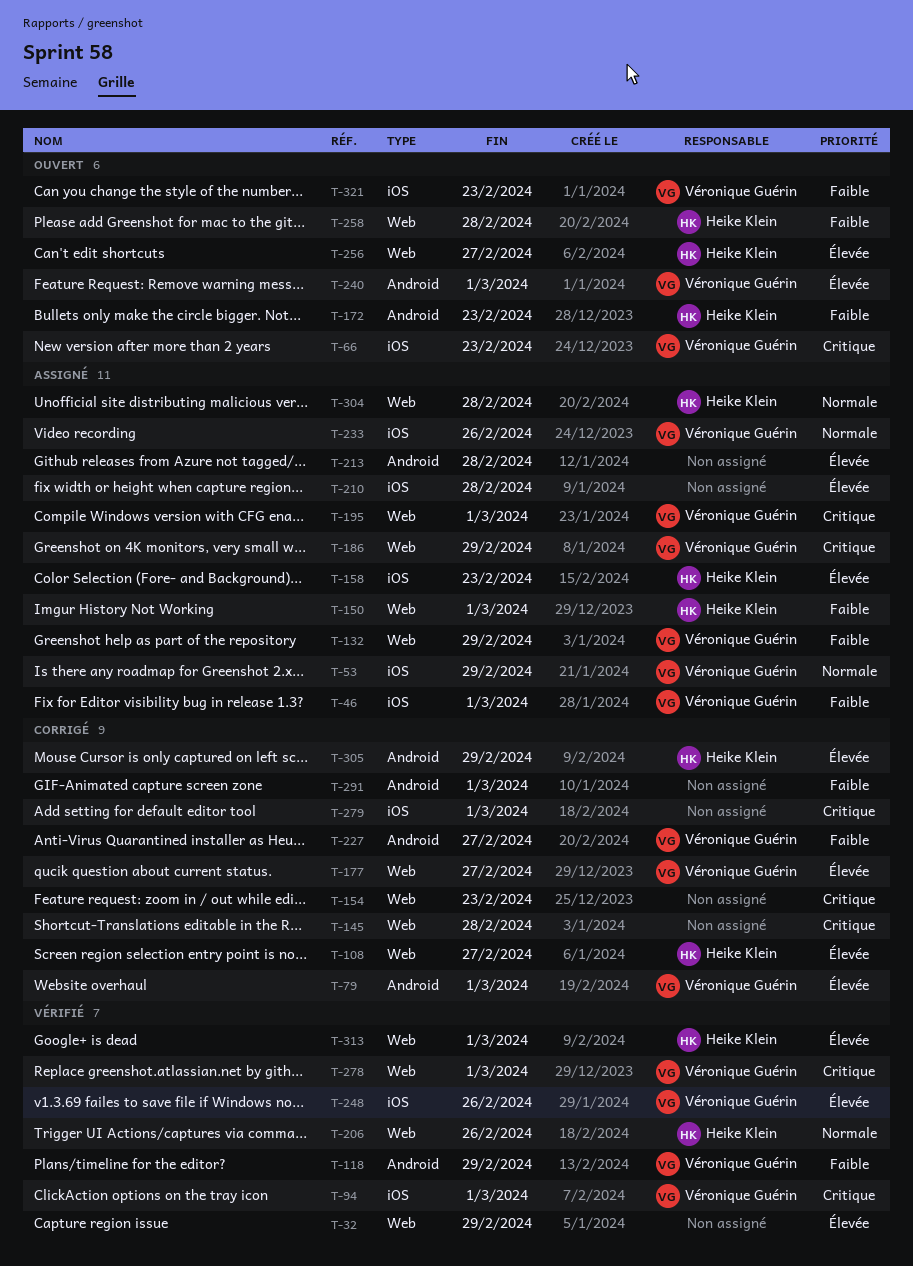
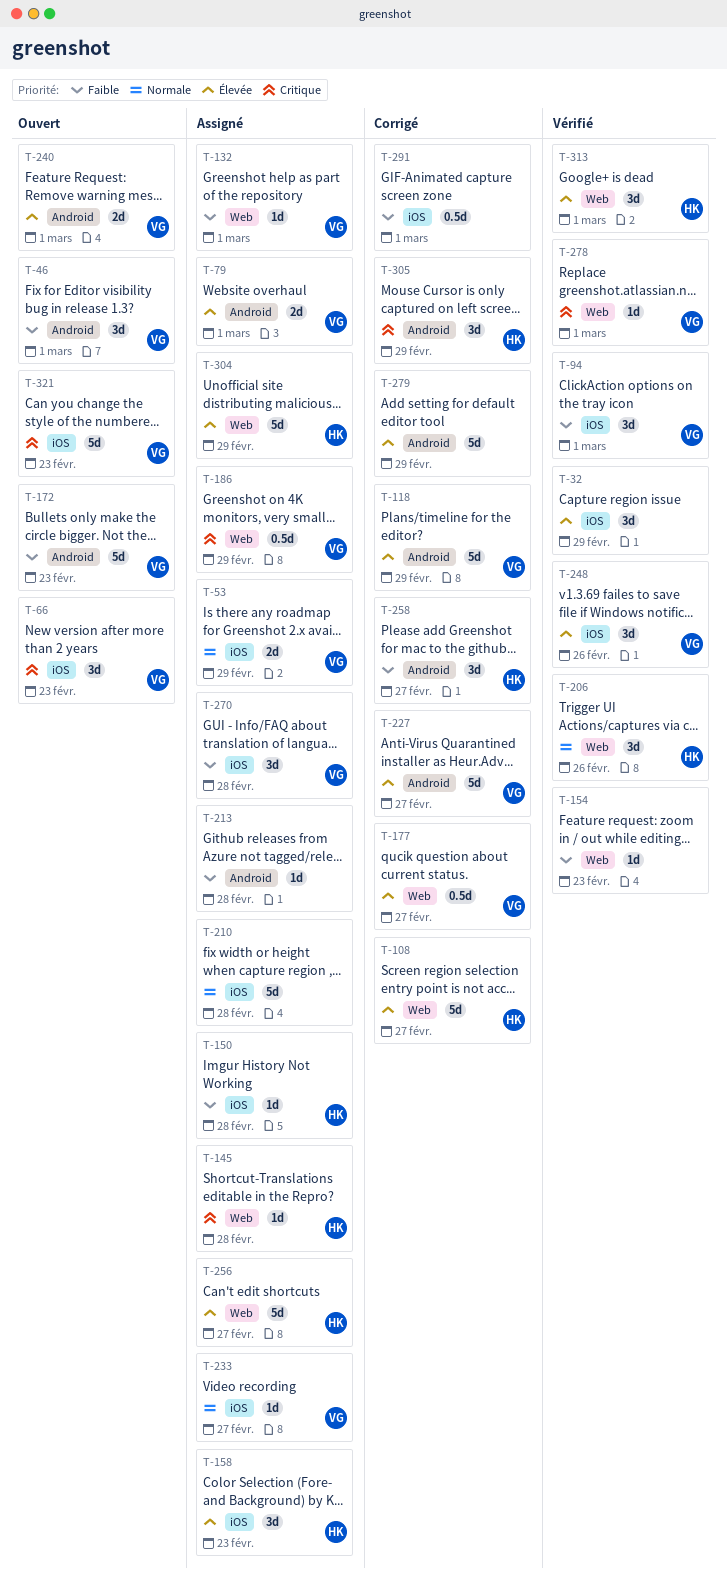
T-32, label: Web -> iOS
T-46, status: Assigné -> Ouvert
T-46, label: iOS -> Android
T-79, status: Corrigé -> Assigné
T-94, priority: Critique -> Faible
T-118, status: Vérifié -> Corrigé
T-118, priority: Faible -> Élevée
T-132, due: Feb 29 -> Mar 1
T-145, status: Corrigé -> Assigné
T-145, owner: none -> Heike Klein
T-150, label: Web -> iOS
T-150, due: Mar 1 -> Feb 28
T-154, status: Corrigé -> Vérifié
T-154, priority: Critique -> Faible
T-172, owner: Heike Klein -> Véronique Guérin
T-195: present -> none
T-210, priority: Élevée -> Normale
T-213, priority: Élevée -> Faible
T-227, priority: Faible -> Élevée
T-233, due: Feb 26 -> Feb 27
T-256, status: Ouvert -> Assigné
T-258, status: Ouvert -> Corrigé
T-258, label: Web -> Android
T-258, due: Feb 28 -> Feb 27
T-270: none -> present
T-279, priority: Critique -> Élevée
T-279, label: iOS -> Android
T-279, due: Mar 1 -> Feb 29
T-291, label: Android -> iOS
T-304, priority: Normale -> Élevée
T-304, due: Feb 28 -> Feb 29
T-305, priority: Élevée -> Critique
T-321, priority: Faible -> Critique

